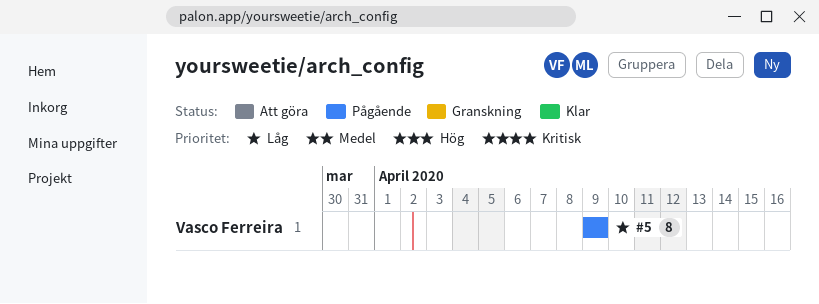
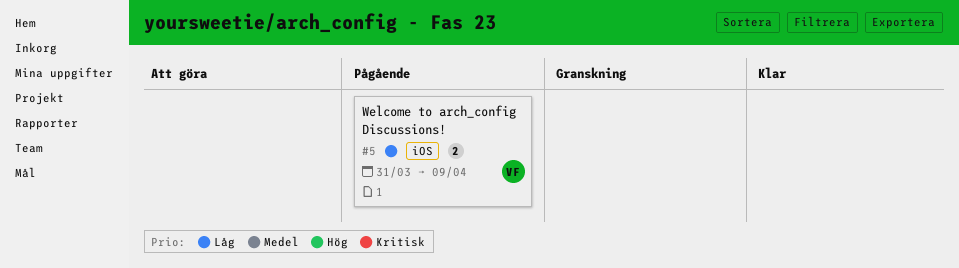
#5, estimate: 8 -> 2
#5, start: Apr 9 -> Mar 31

